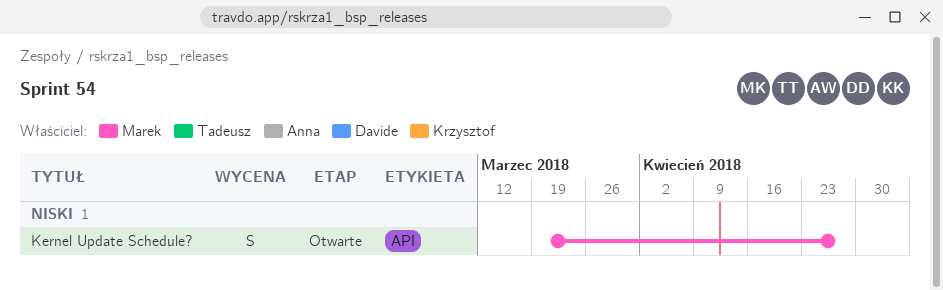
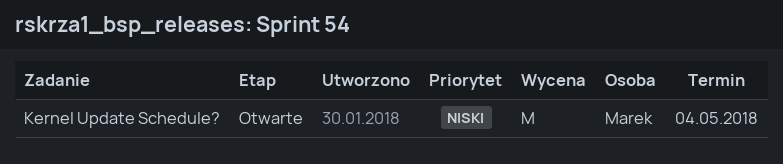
Kernel Update Schedule?, estimate: S -> M
Kernel Update Schedule?, due: Apr 27 -> May 4

